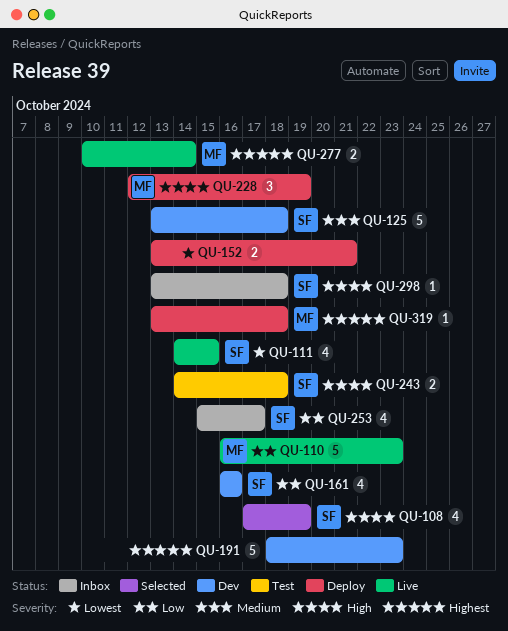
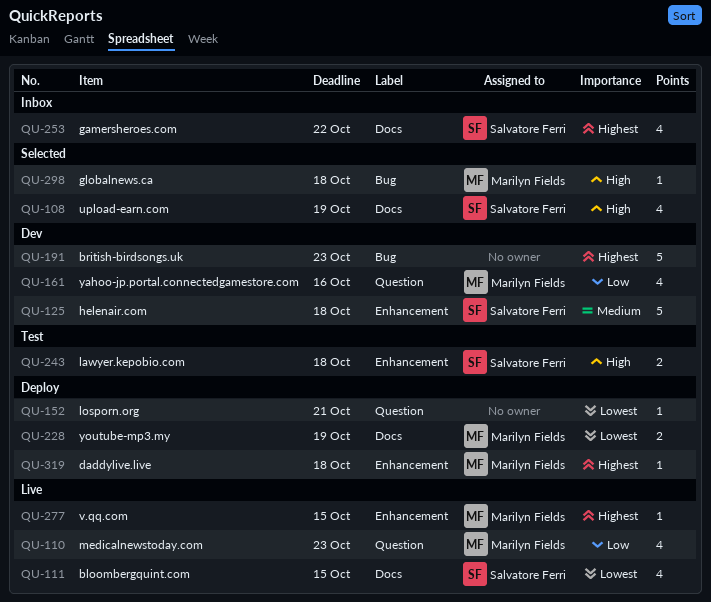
QU-110, estimate: 5 -> 4
QU-152, estimate: 2 -> 1
QU-161, owner: Salvatore Ferri -> Marilyn Fields
QU-228, priority: High -> Lowest
QU-228, estimate: 3 -> 2
QU-253, priority: Low -> Highest
QU-253, due: Oct 17 -> Oct 22
QU-277, estimate: 2 -> 1
QU-277, due: Oct 14 -> Oct 15
QU-298, status: Inbox -> Selected
QU-298, owner: Salvatore Ferri -> Marilyn Fields

